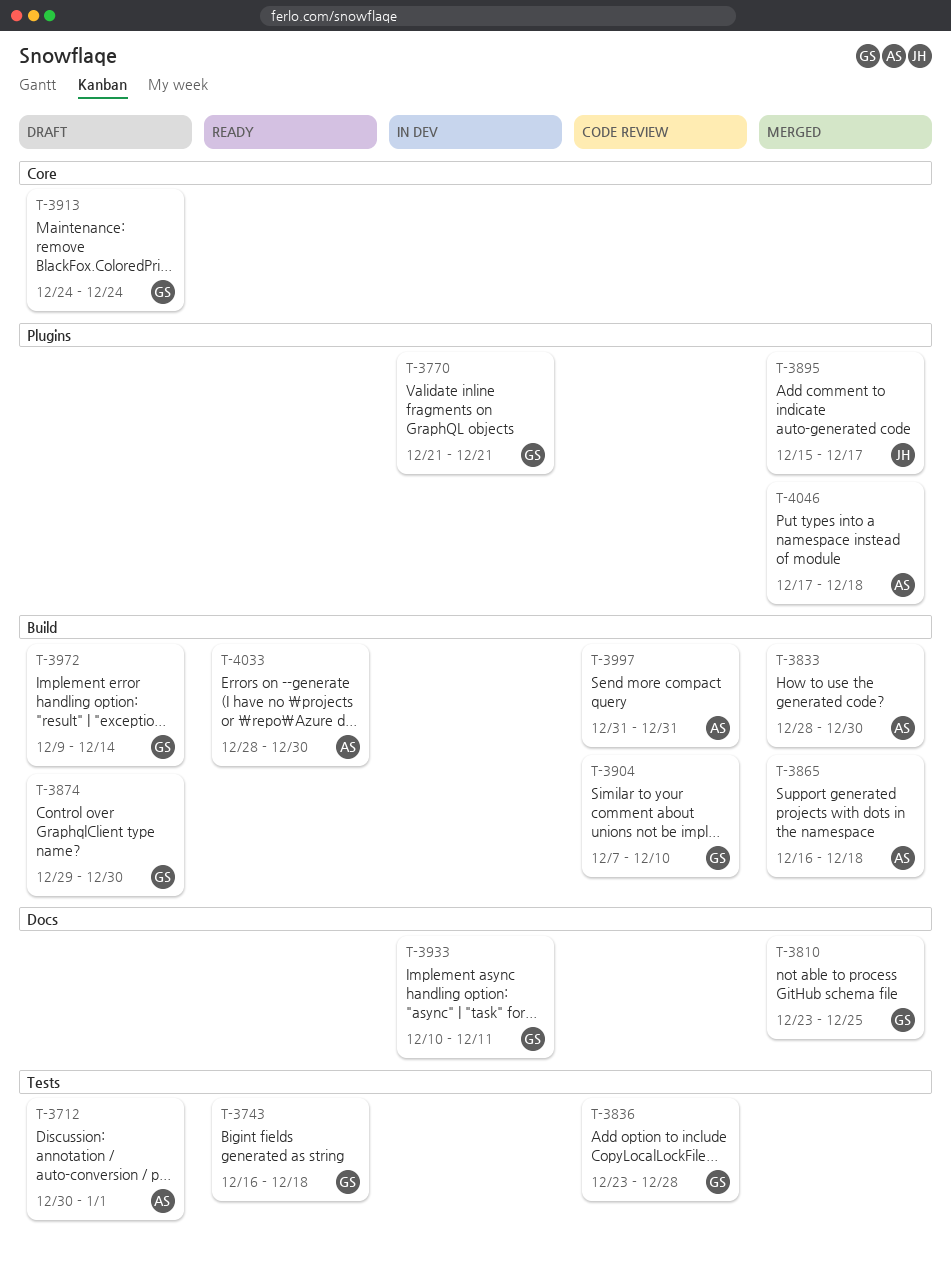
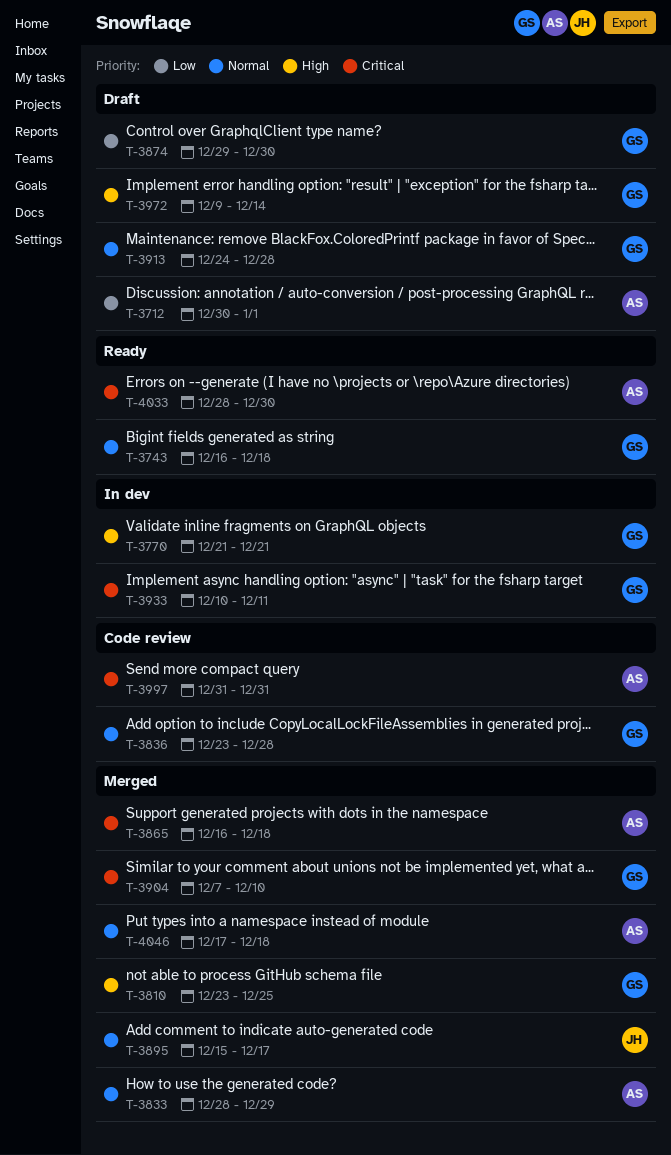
T-3833, due: Dec 30 -> Dec 29
T-3904, status: Code review -> Merged
T-3913, due: Dec 24 -> Dec 28

